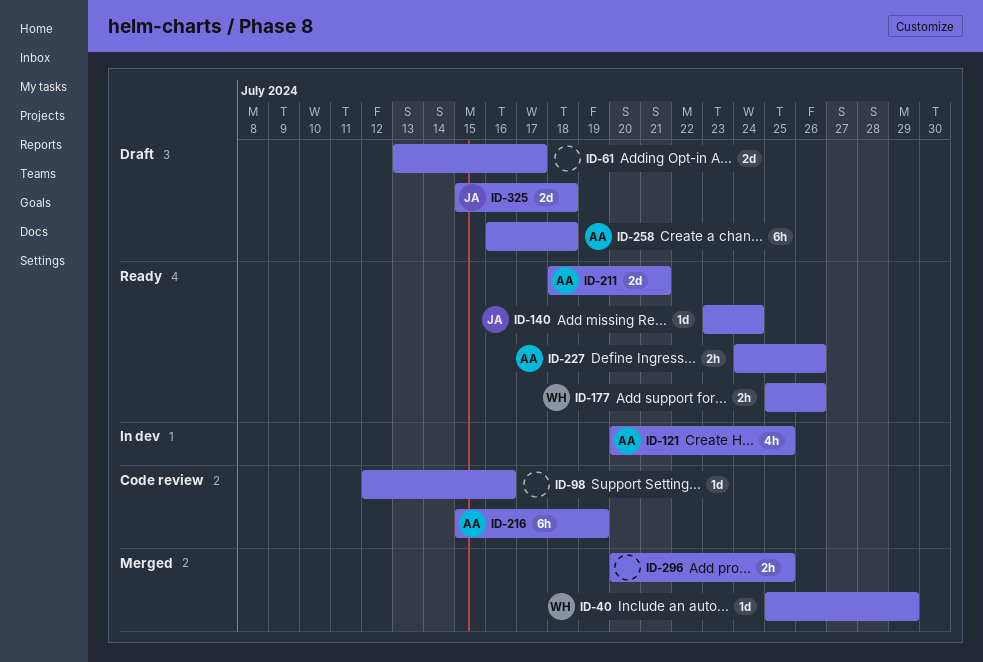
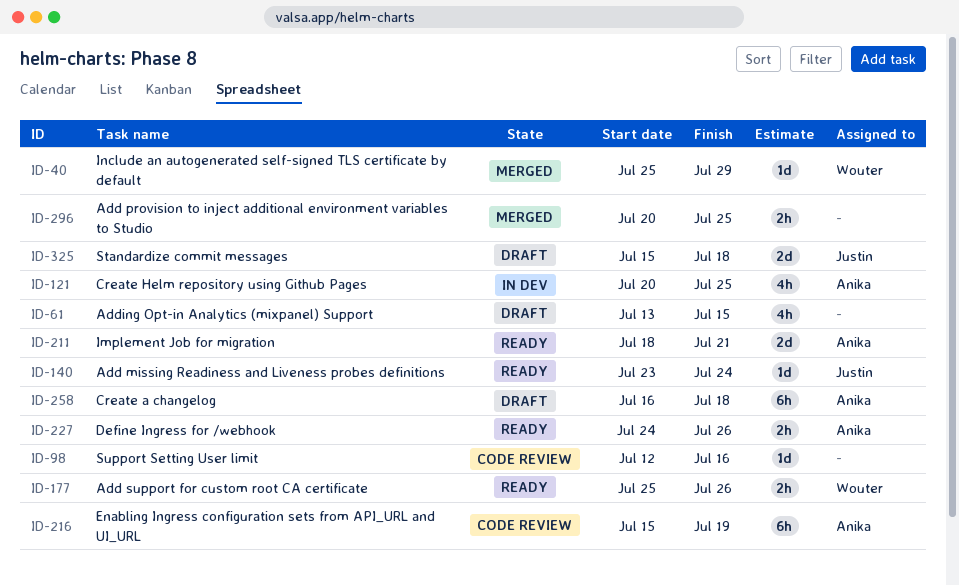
ID-61, estimate: 2d -> 4h
ID-61, due: Jul 17 -> Jul 15

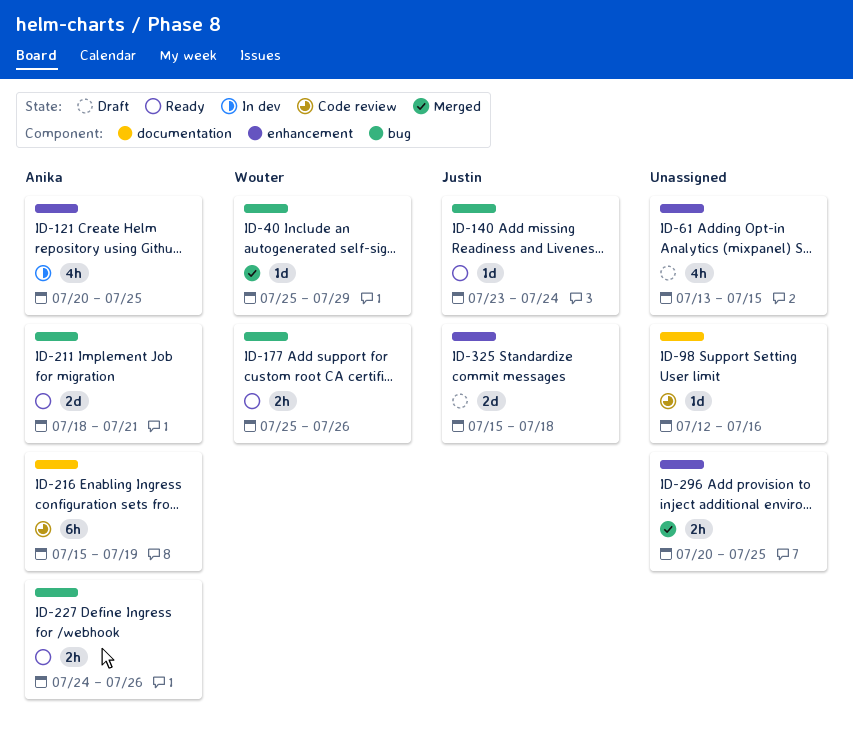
ID-258: present -> none

